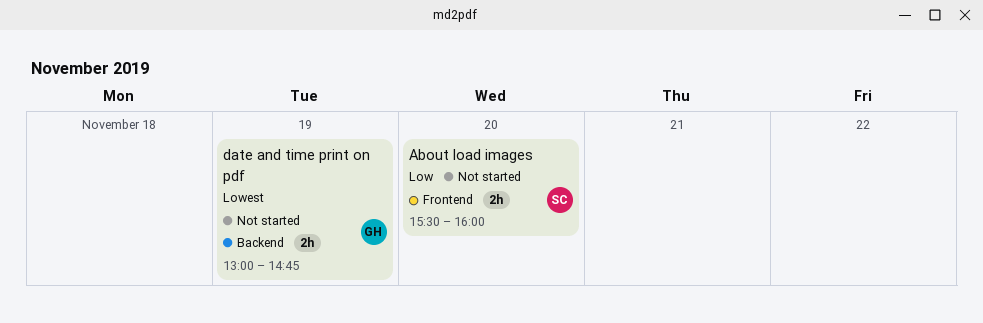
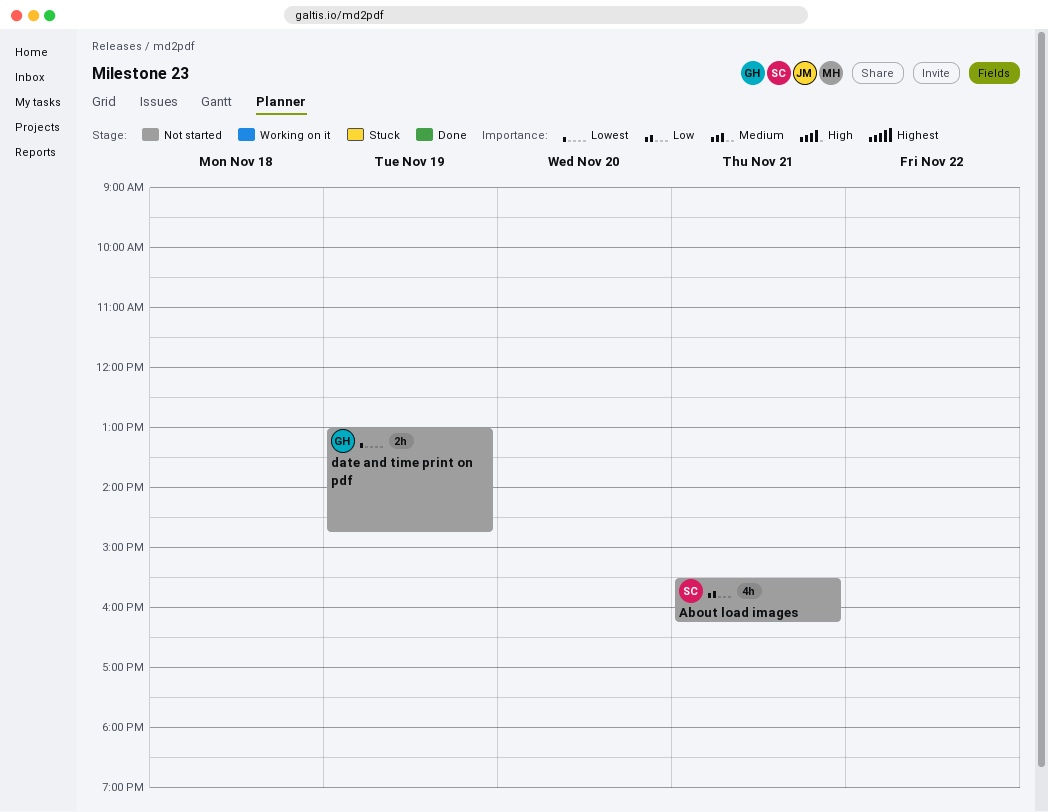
About load images, estimate: 2h -> 4h
About load images, day: Nov 20 -> Nov 21
About load images, ends: 16:00 -> 16:15

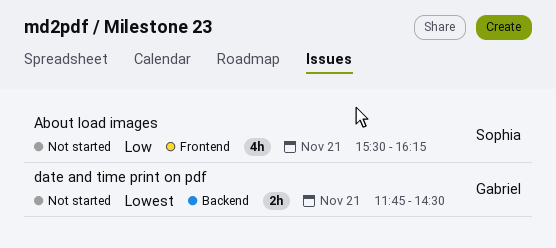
date and time print on pdf, day: Nov 19 -> Nov 21
date and time print on pdf, begins: 13:00 -> 11:45
date and time print on pdf, ends: 14:45 -> 14:30

